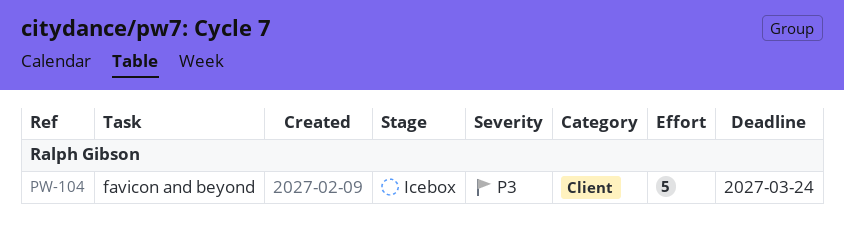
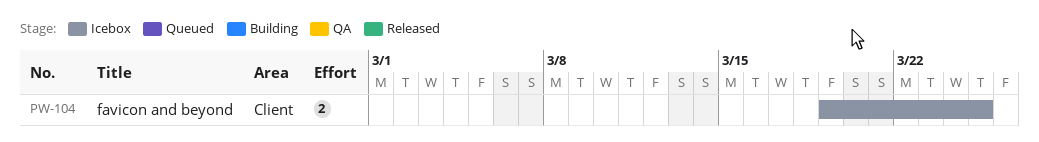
PW-104, estimate: 5 -> 2
PW-104, due: Mar 24 -> Mar 25

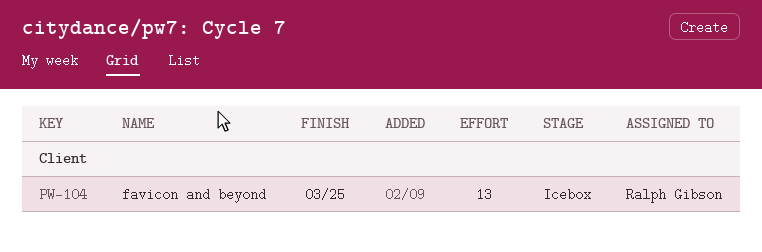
PW-104, estimate: 2 -> 13

